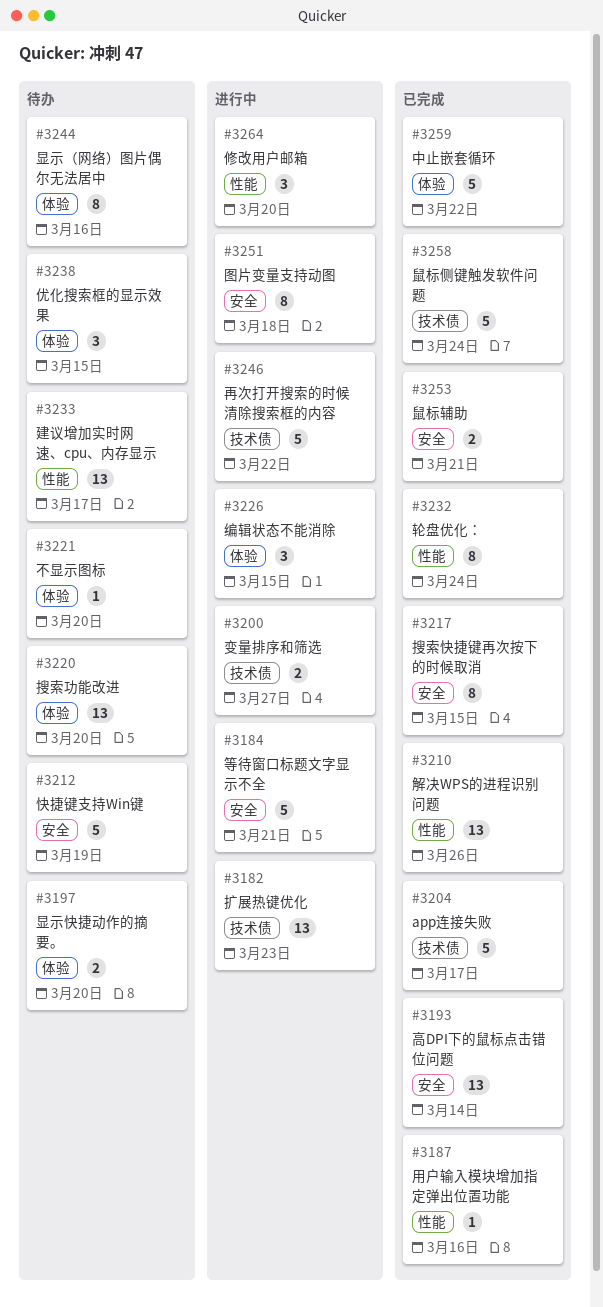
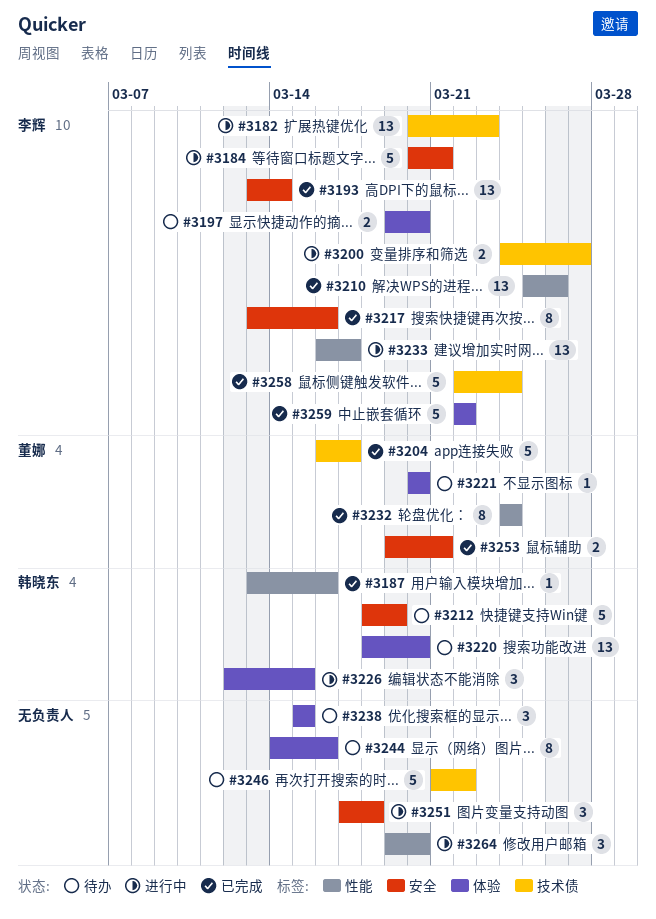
#3217, due: Mar 15 -> Mar 16
#3233, status: 待办 -> 进行中
#3246, status: 进行中 -> 待办
#3251, estimate: 8 -> 3

